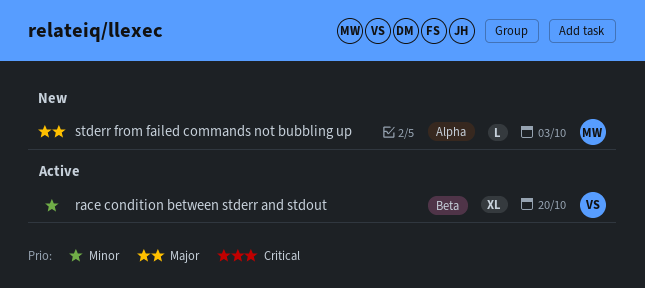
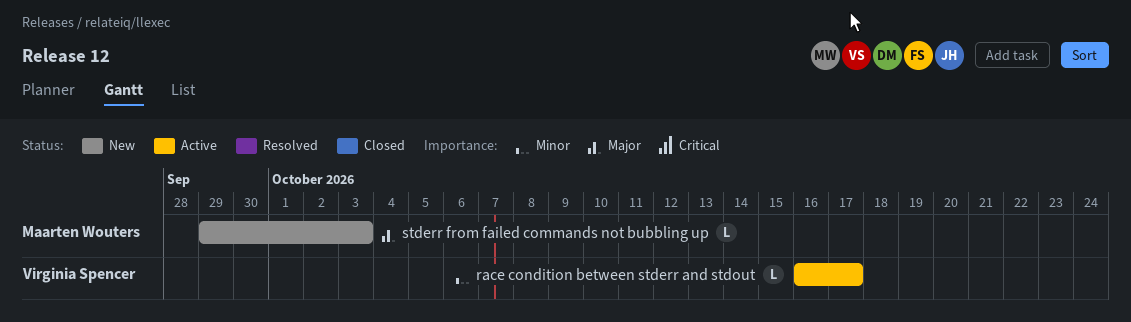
race condition between stderr and stdout, estimate: XL -> L
race condition between stderr and stdout, due: Oct 20 -> Oct 17

